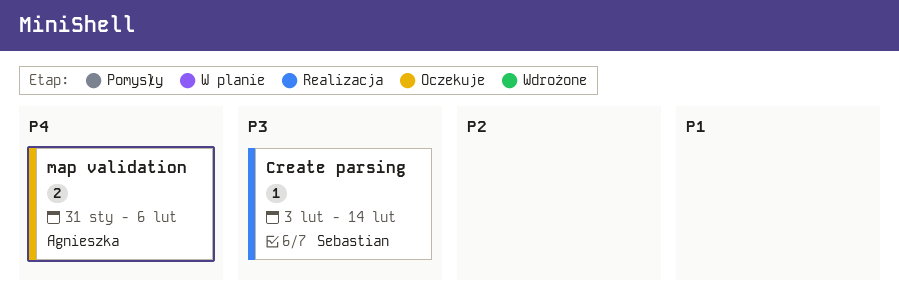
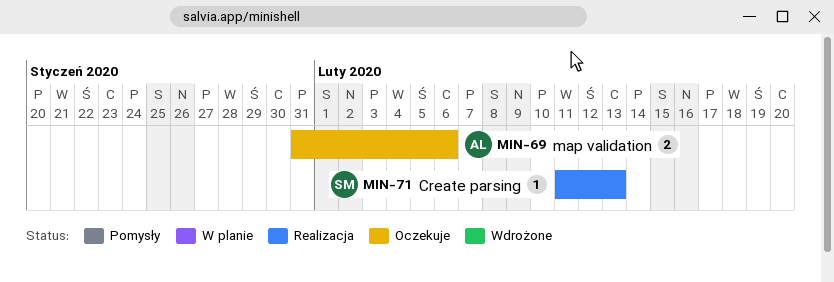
Create parsing, start: Feb 3 -> Feb 11
Create parsing, due: Feb 14 -> Feb 13

